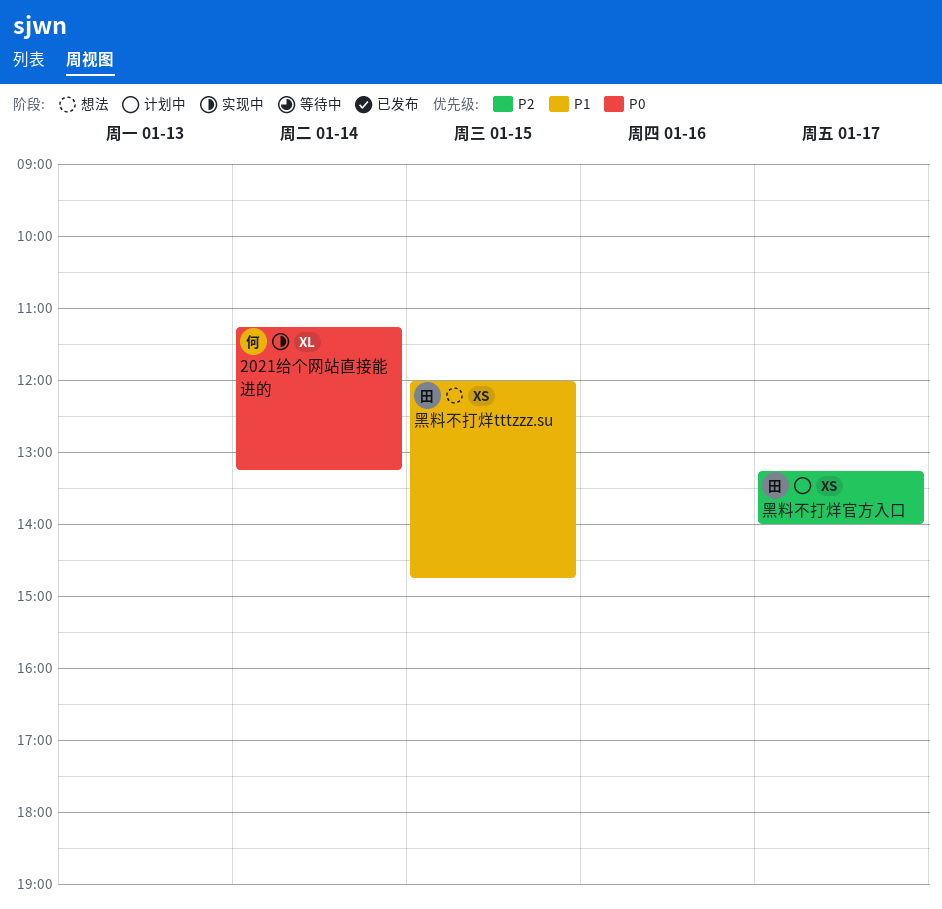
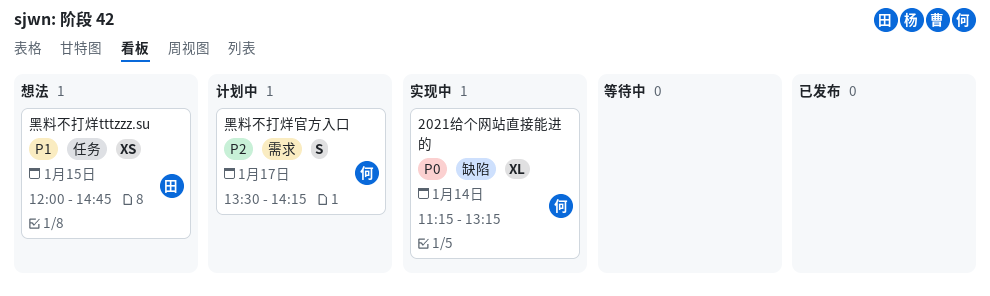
黑料不打烊官方入口, owner: 田 -> 何
黑料不打烊官方入口, estimate: XS -> S
黑料不打烊官方入口, begins: 13:15 -> 13:30
黑料不打烊官方入口, ends: 14:00 -> 14:15

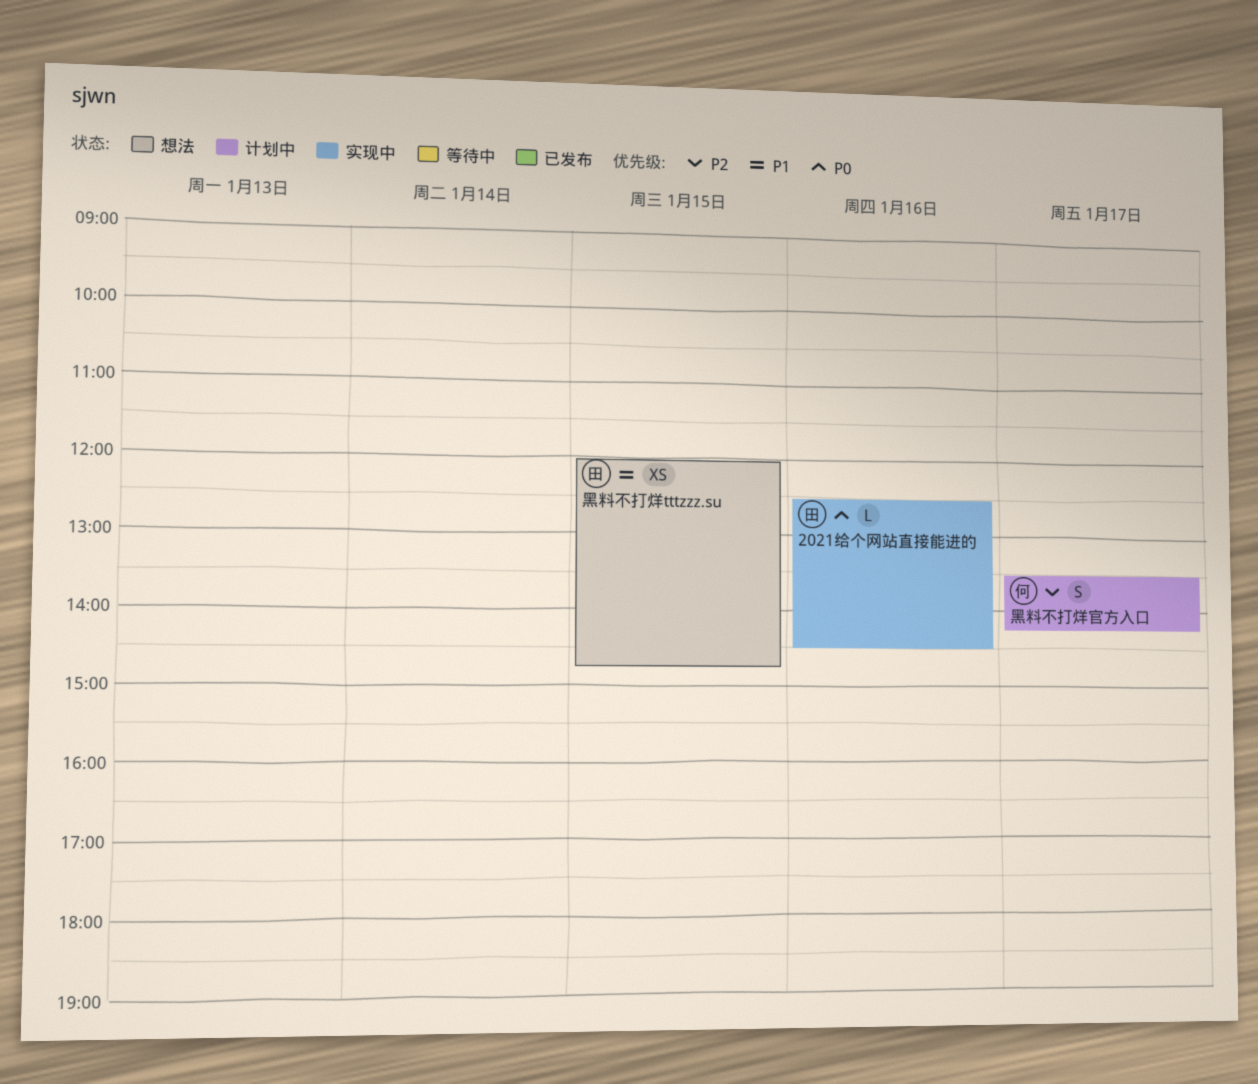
2021给个网站直接能进的, owner: 何 -> 田
2021给个网站直接能进的, estimate: XL -> L
2021给个网站直接能进的, day: Jan 14 -> Jan 16
2021给个网站直接能进的, begins: 11:15 -> 12:30
2021给个网站直接能进的, ends: 13:15 -> 14:30

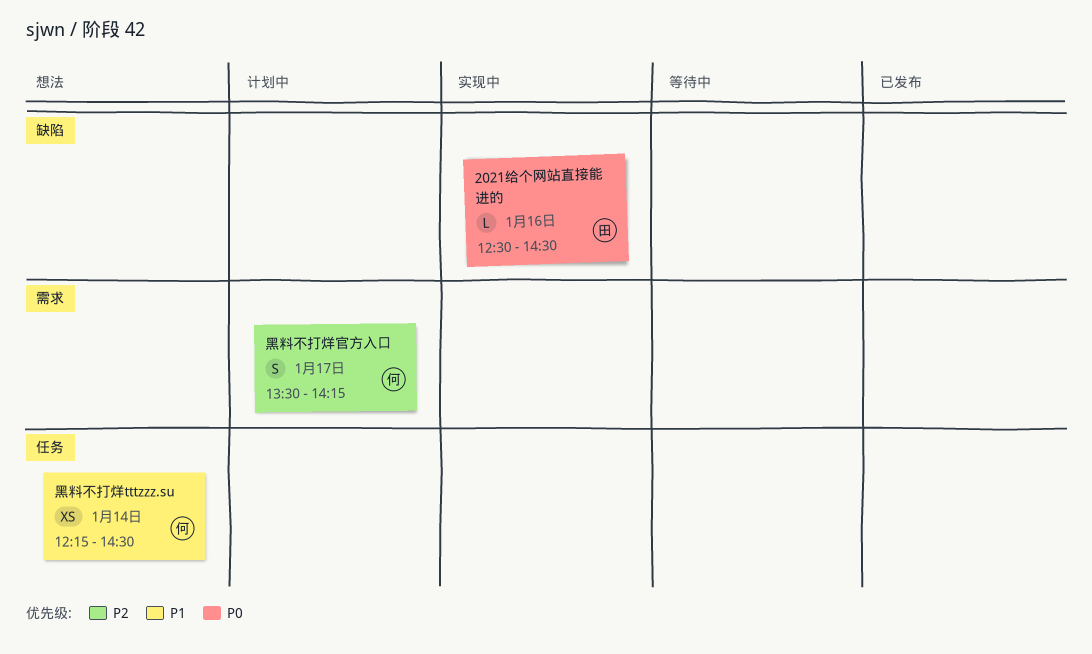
黑料不打烊tttzzz.su, owner: 田 -> 何
黑料不打烊tttzzz.su, day: Jan 15 -> Jan 14
黑料不打烊tttzzz.su, begins: 12:00 -> 12:15
黑料不打烊tttzzz.su, ends: 14:45 -> 14:30

